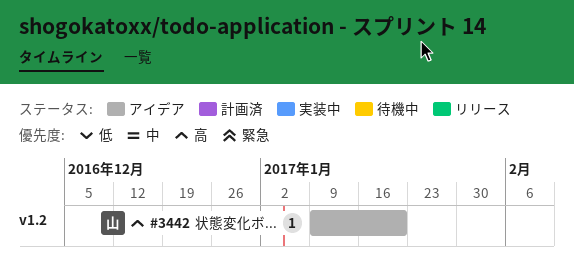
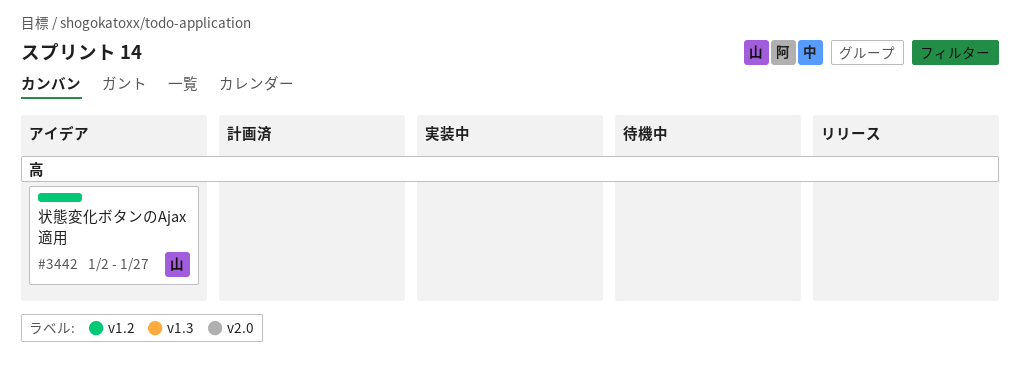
#3442, start: Jan 9 -> Jan 2
#3442, due: Jan 20 -> Jan 27

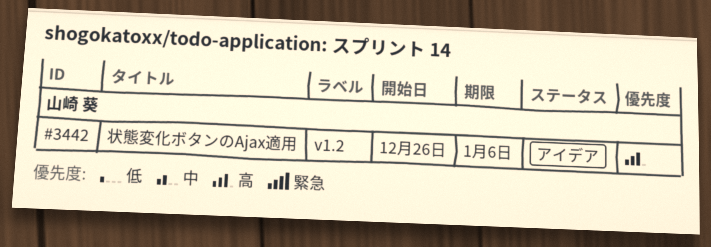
#3442, start: Jan 2 -> Dec 26
#3442, due: Jan 27 -> Jan 6

